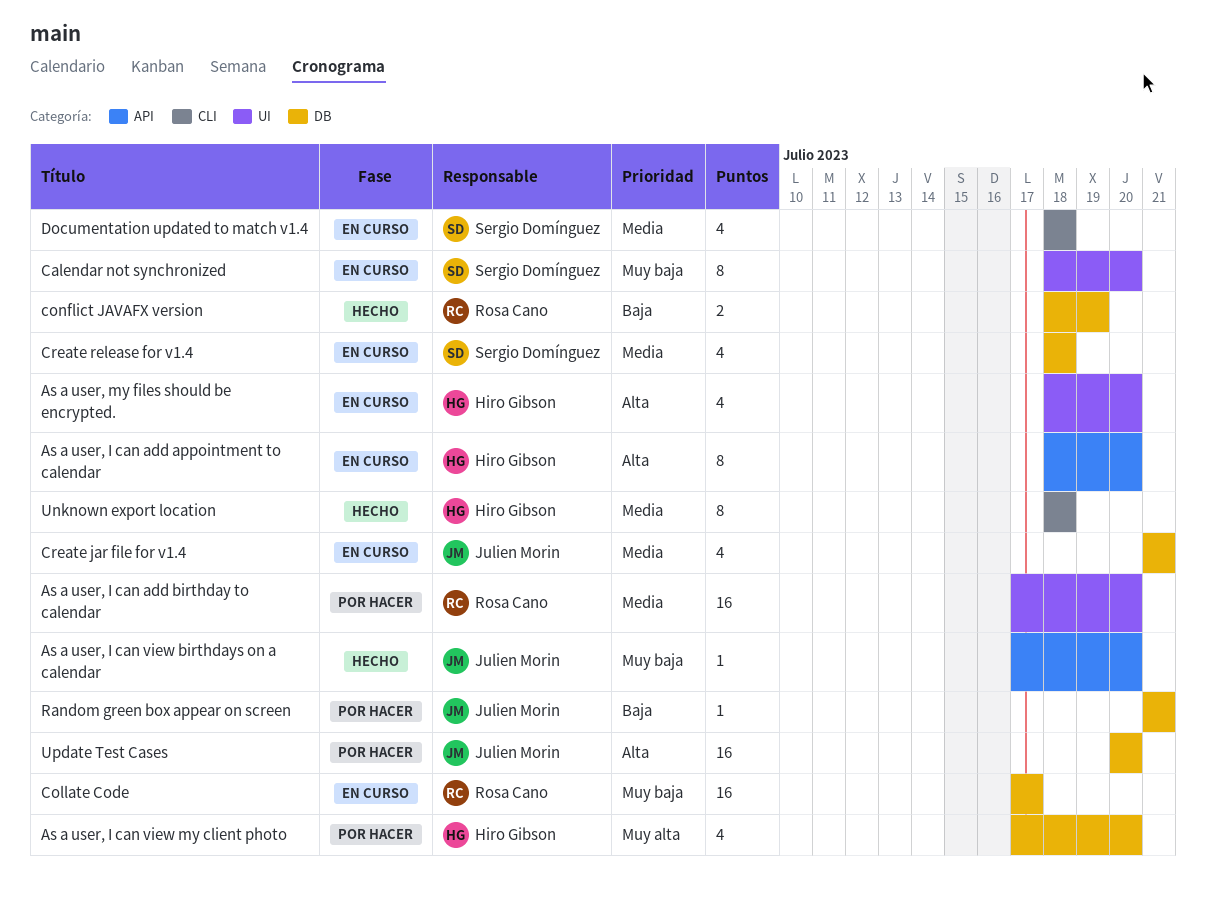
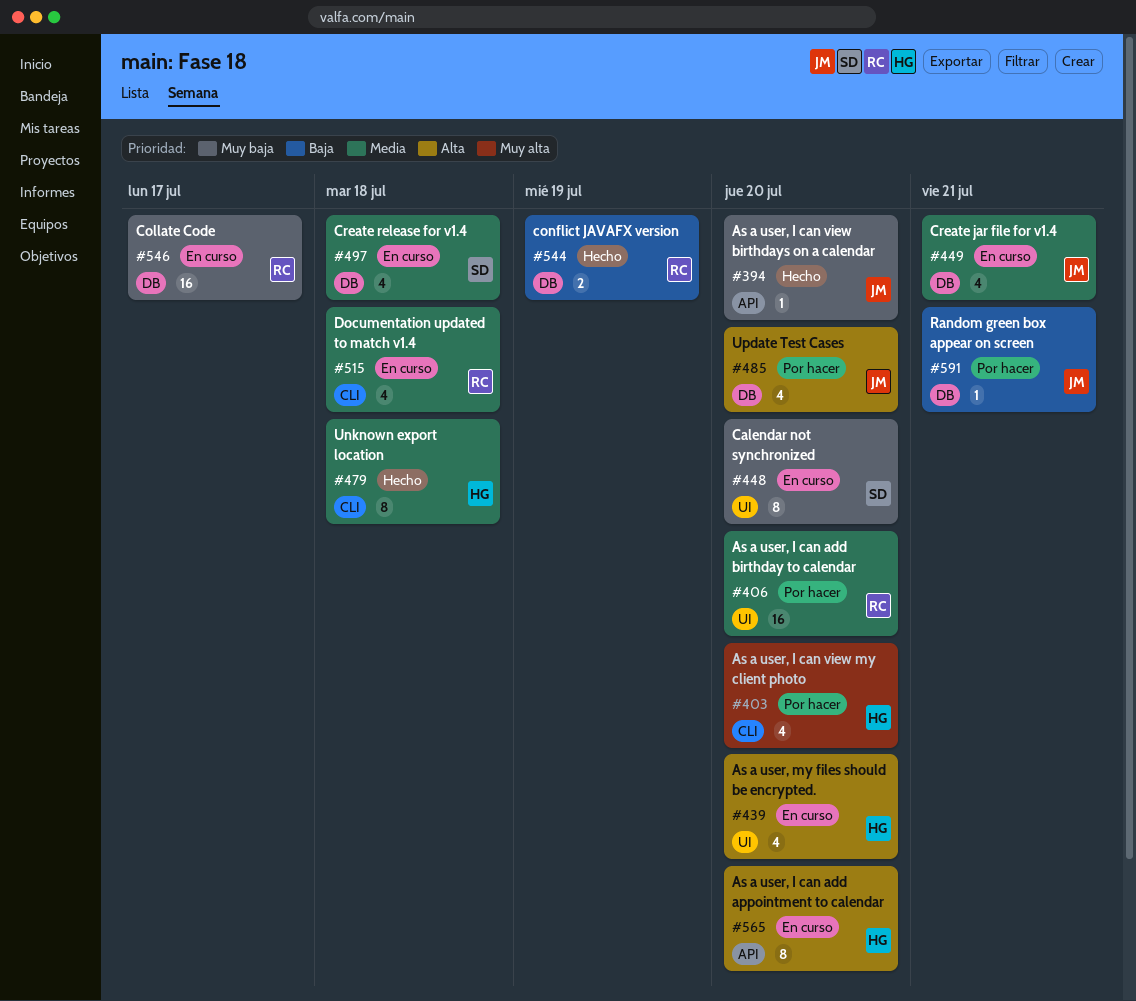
As a user, I can view my client photo, label: DB -> CLI
Documentation updated to match v1.4, owner: Sergio Domínguez -> Rosa Cano
Update Test Cases, estimate: 16 -> 4

